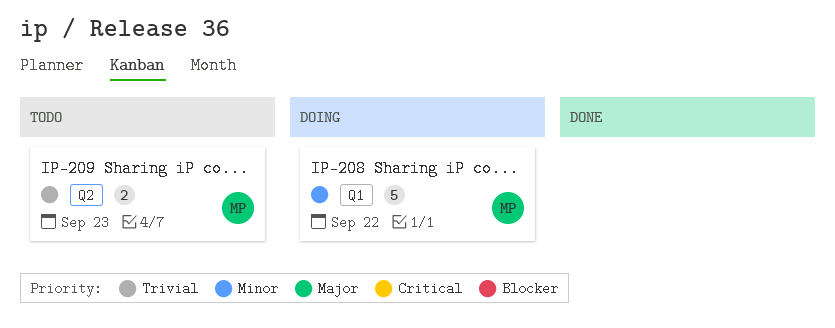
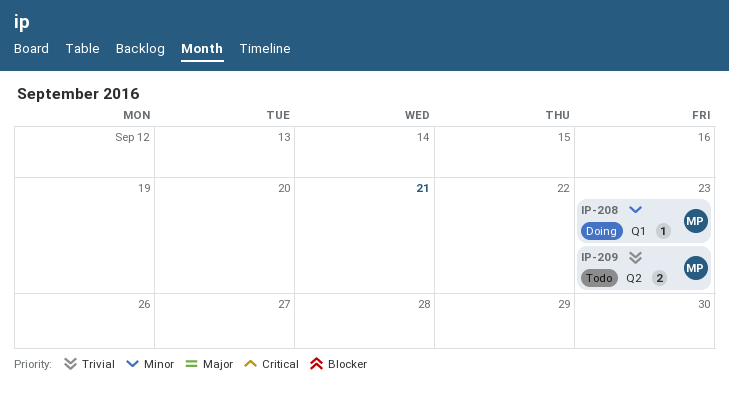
IP-208, estimate: 5 -> 1
IP-208, due: Sep 22 -> Sep 23

